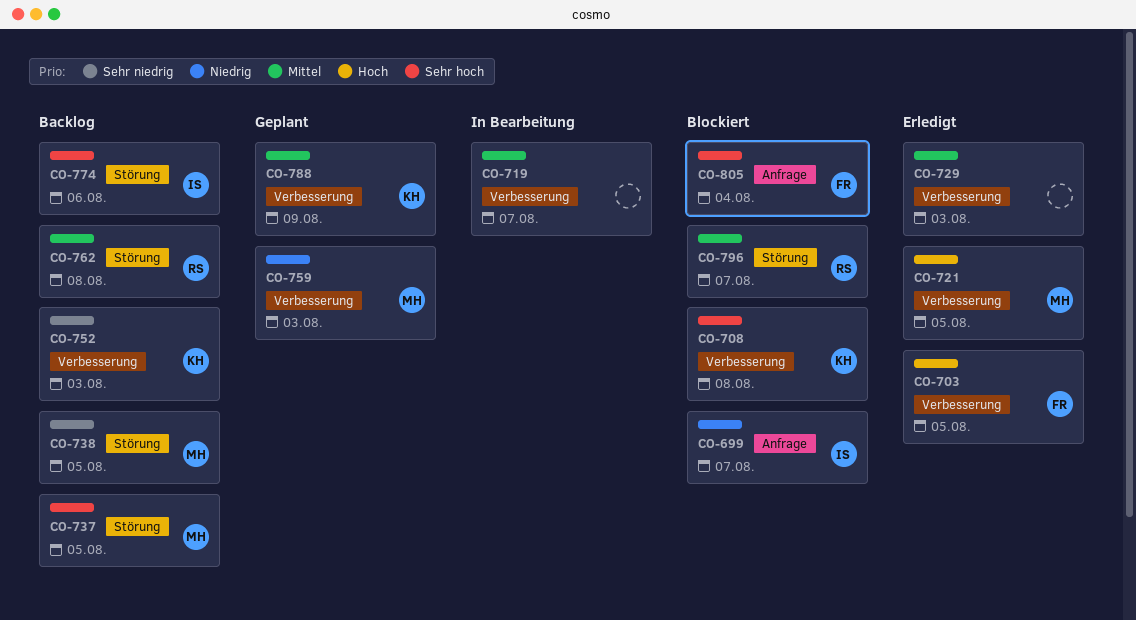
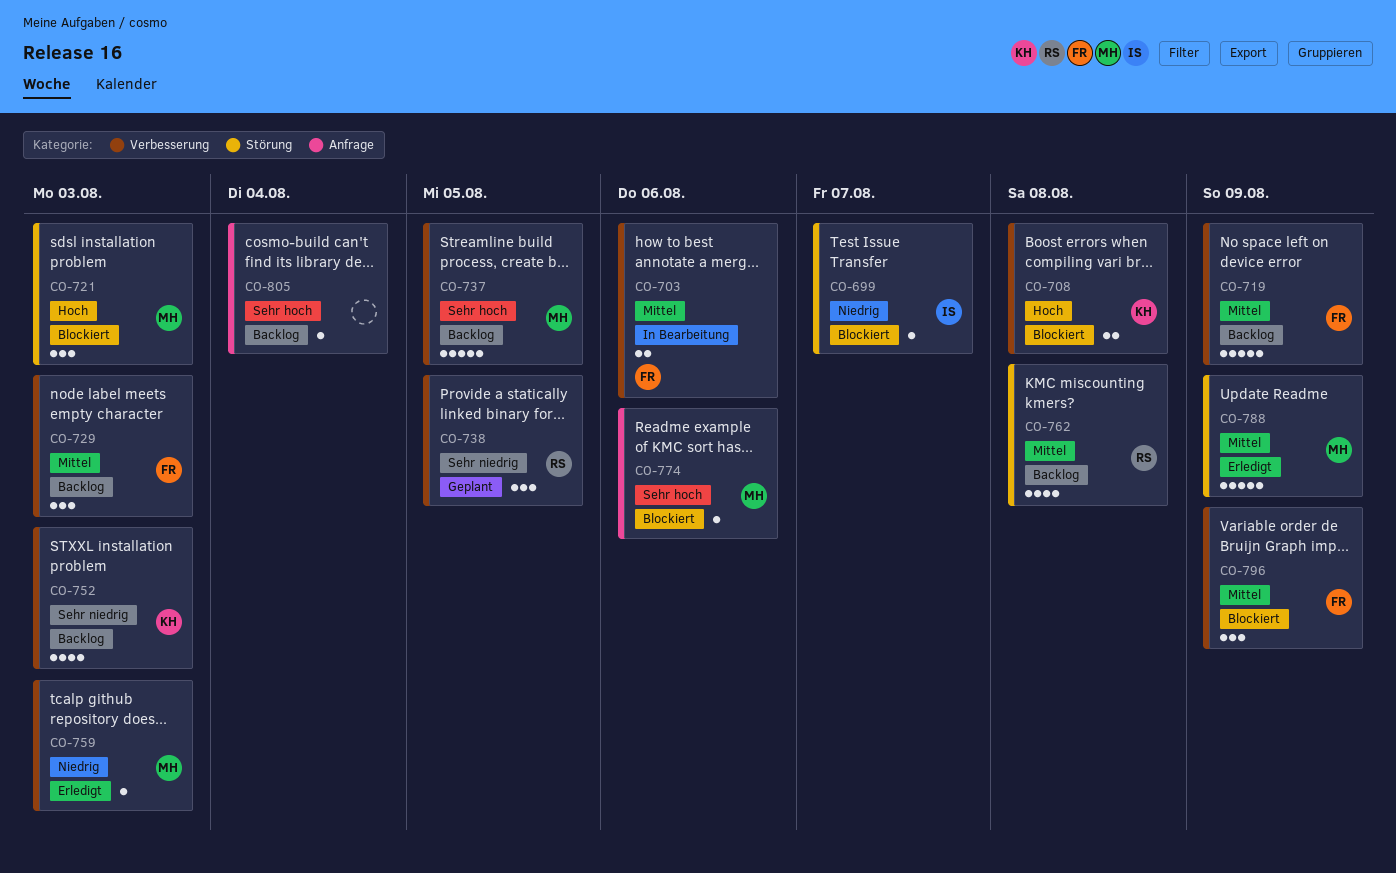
CO-699, label: Anfrage -> Störung
CO-703, status: Erledigt -> In Bearbeitung
CO-703, priority: Hoch -> Mittel
CO-703, due: Aug 5 -> Aug 6
CO-708, priority: Sehr hoch -> Hoch
CO-719, status: In Bearbeitung -> Backlog
CO-719, owner: none -> FR
CO-719, due: Aug 7 -> Aug 9
CO-721, status: Erledigt -> Blockiert
CO-721, label: Verbesserung -> Störung
CO-721, due: Aug 5 -> Aug 3
CO-729, status: Erledigt -> Backlog
CO-729, owner: none -> FR
CO-737, label: Störung -> Verbesserung
CO-738, status: Backlog -> Geplant
CO-738, owner: MH -> RS
CO-738, label: Störung -> Verbesserung
CO-759, status: Geplant -> Erledigt
CO-774, status: Backlog -> Blockiert
CO-774, owner: IS -> MH
CO-774, label: Störung -> Anfrage
CO-788, status: Geplant -> Erledigt
CO-788, owner: KH -> MH
CO-788, label: Verbesserung -> Störung
CO-796, owner: RS -> FR
CO-796, label: Störung -> Verbesserung
CO-796, due: Aug 7 -> Aug 9
CO-805, status: Blockiert -> Backlog
CO-805, owner: FR -> none

